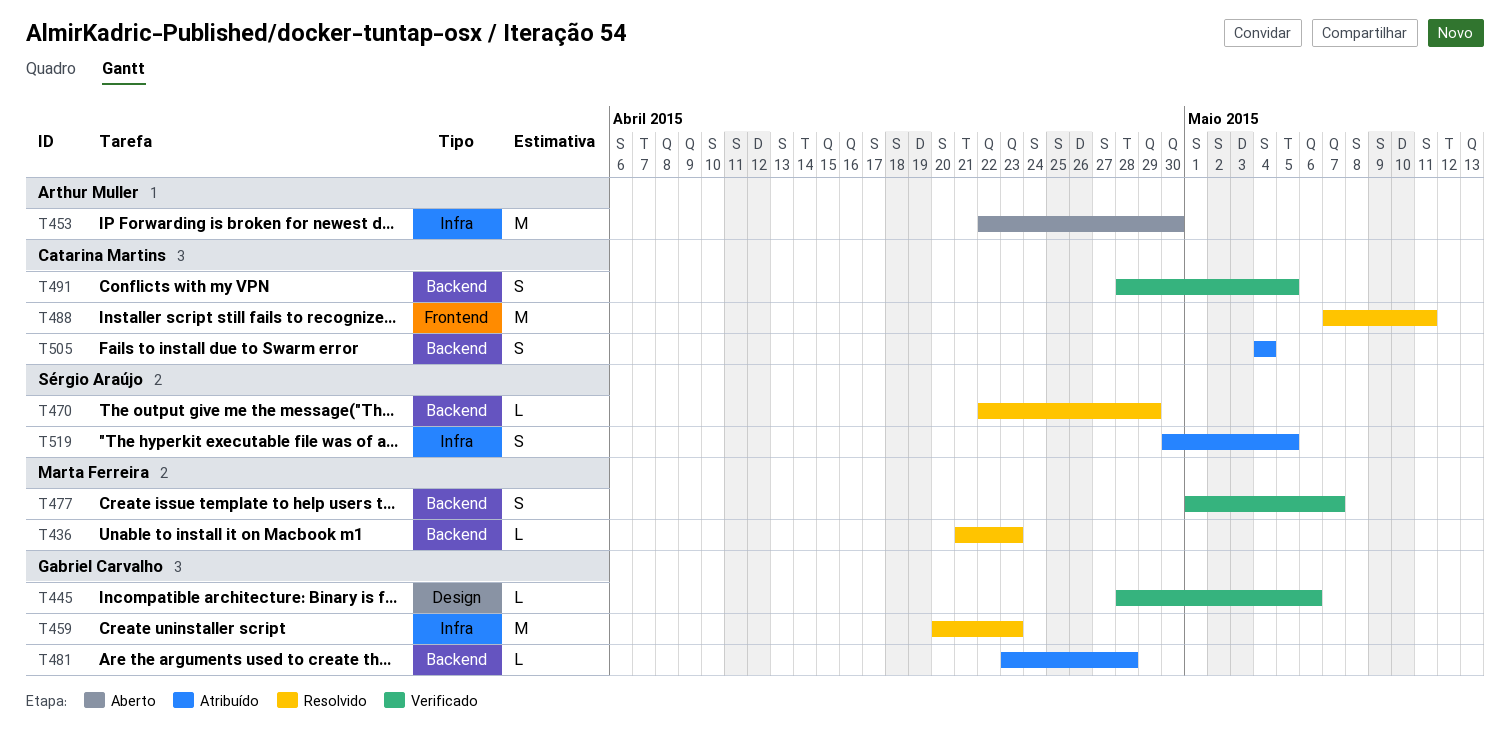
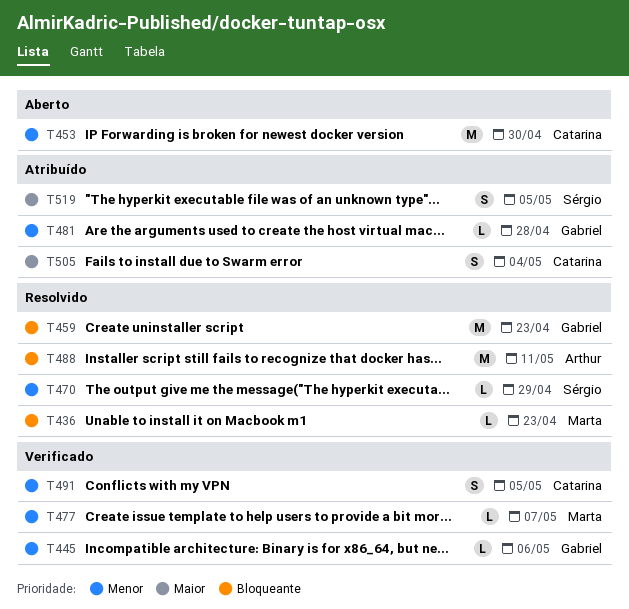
T453, owner: Arthur Muller -> Catarina Martins
T477, estimate: S -> L
T488, owner: Catarina Martins -> Arthur Muller

